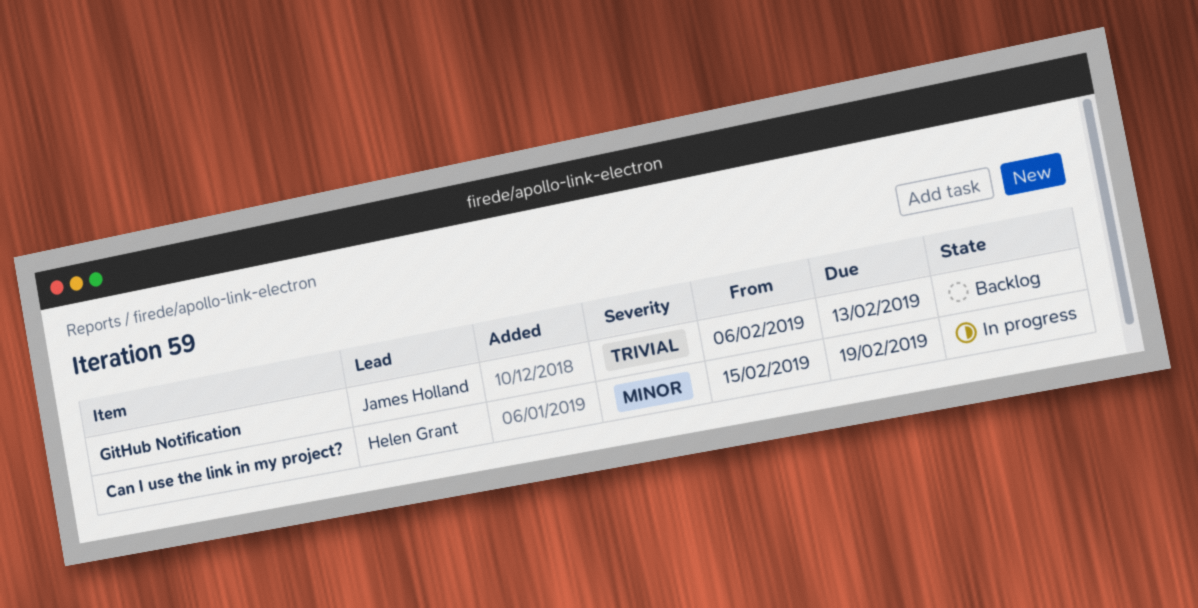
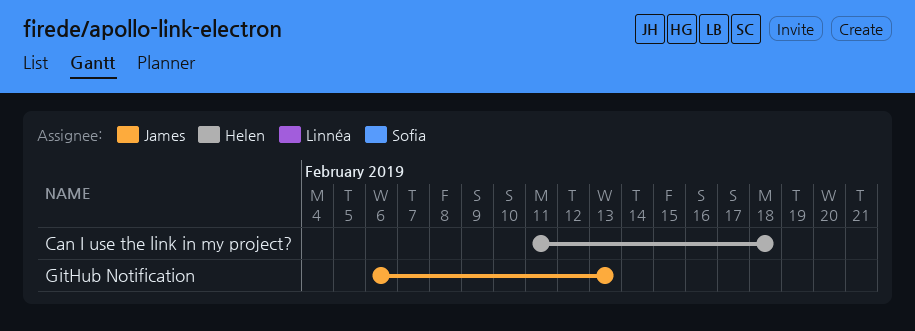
Can I use the link in my project?, start: Feb 15 -> Feb 11
Can I use the link in my project?, due: Feb 19 -> Feb 18

